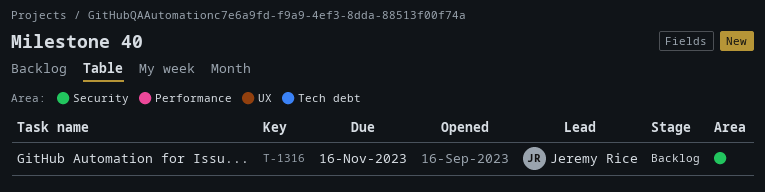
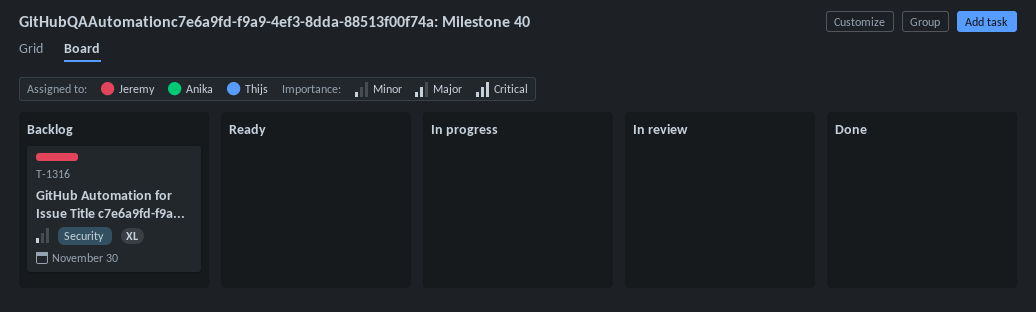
T-1316, due: Nov 16 -> Nov 30

